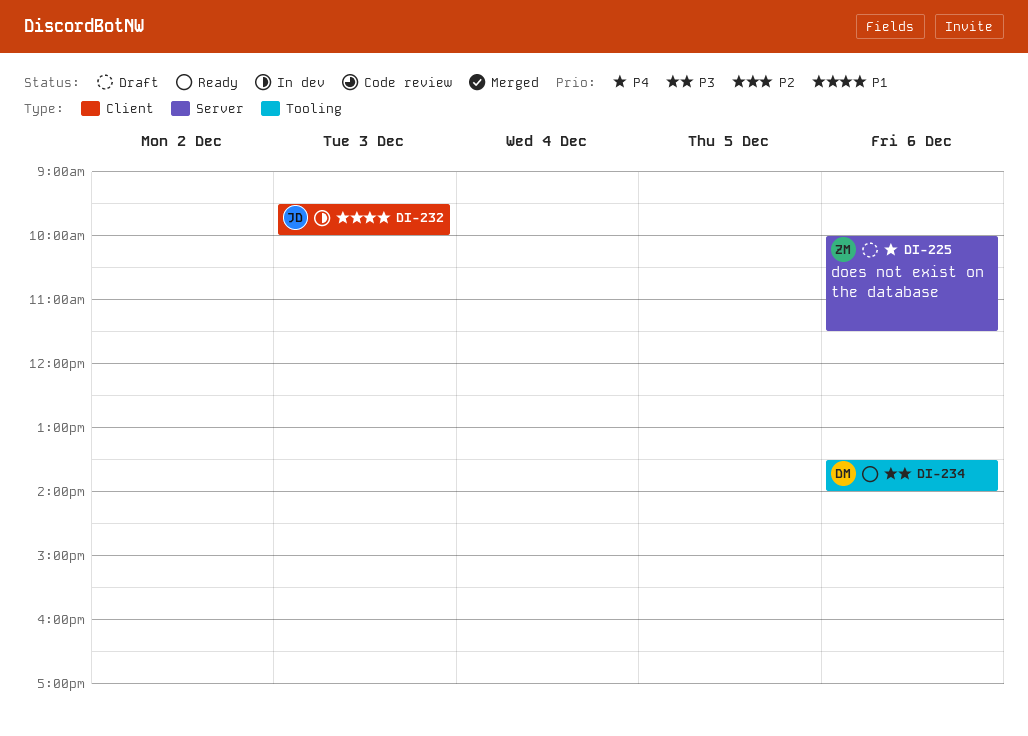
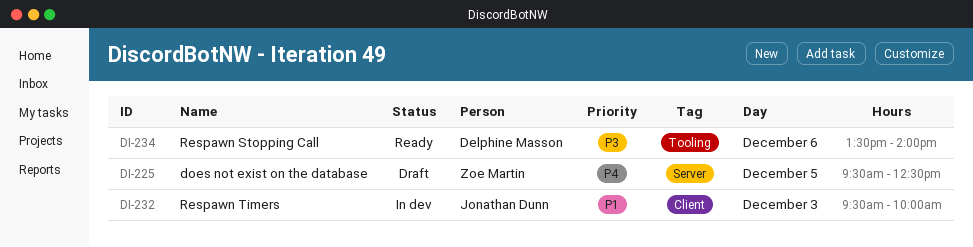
DI-225, day: Dec 6 -> Dec 5
DI-225, begins: 10:00 -> 09:30
DI-225, ends: 11:30 -> 12:30

